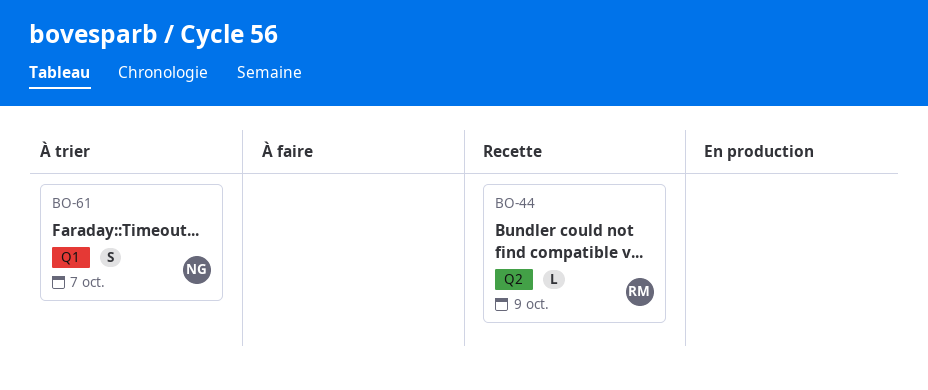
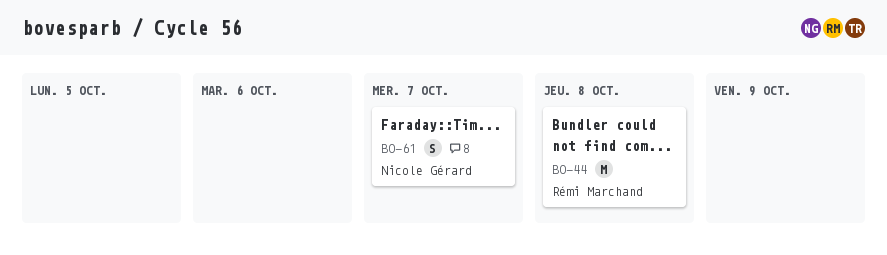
BO-44, estimate: L -> M
BO-44, due: Oct 9 -> Oct 8

